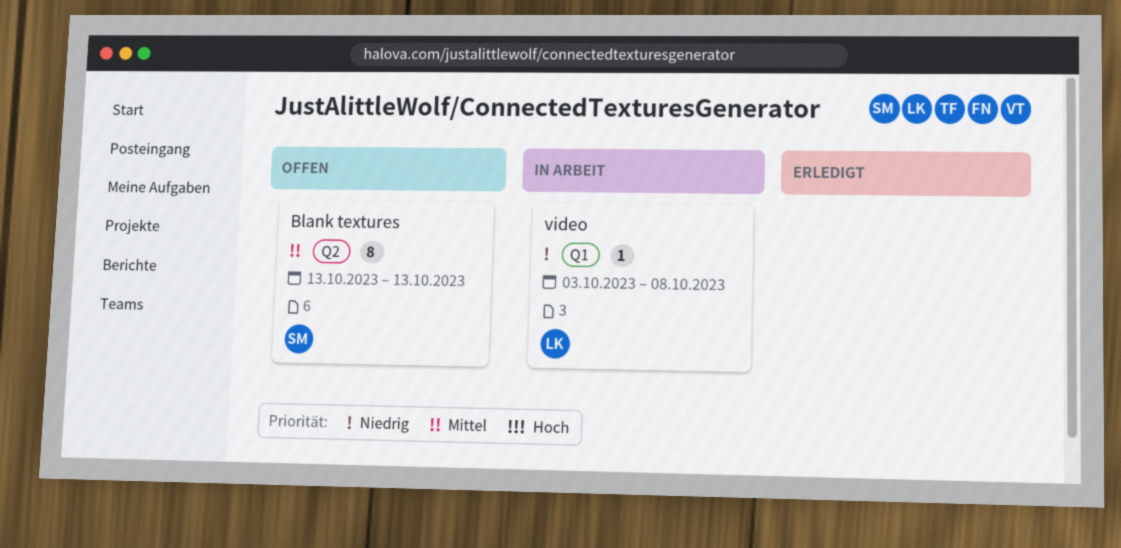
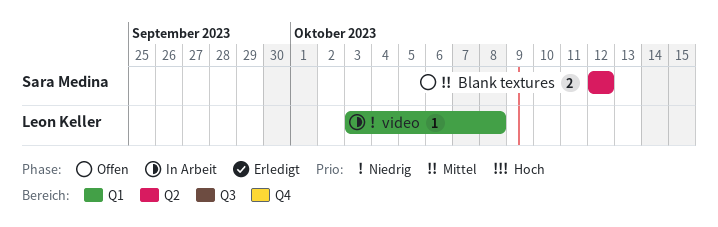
Blank textures, estimate: 8 -> 2
Blank textures, start: Oct 13 -> Oct 12
Blank textures, due: Oct 13 -> Oct 12

